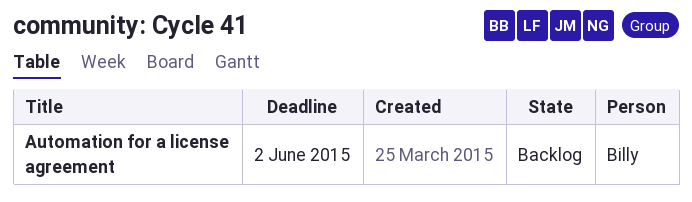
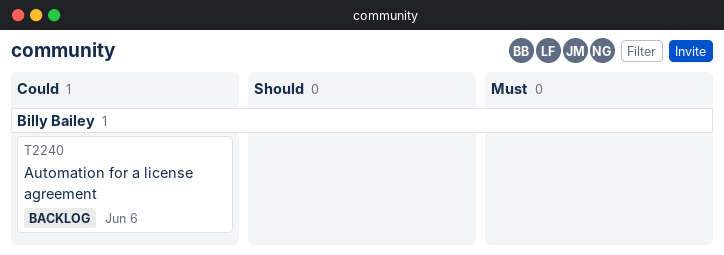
Automation for a license agreement, due: Jun 2 -> Jun 6

